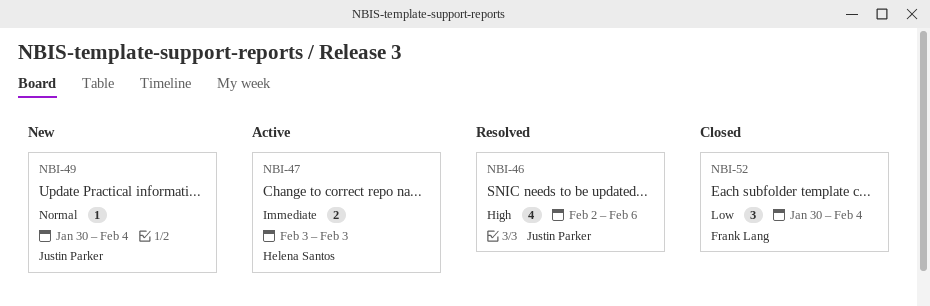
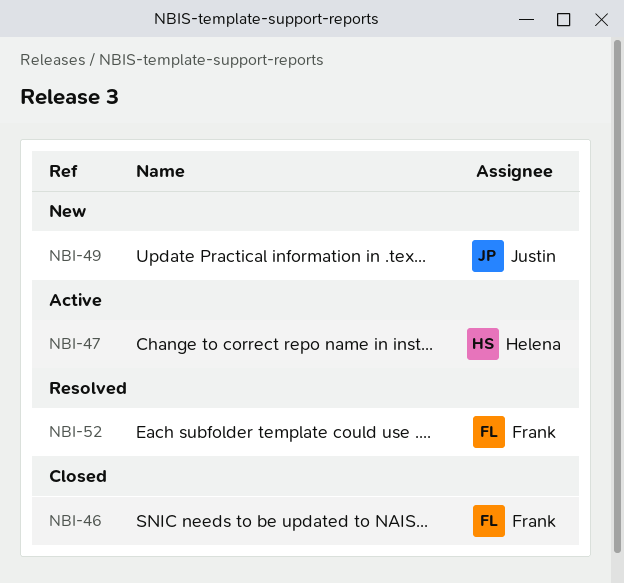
NBI-46, status: Resolved -> Closed
NBI-46, owner: Justin Parker -> Frank Lang
NBI-52, status: Closed -> Resolved

